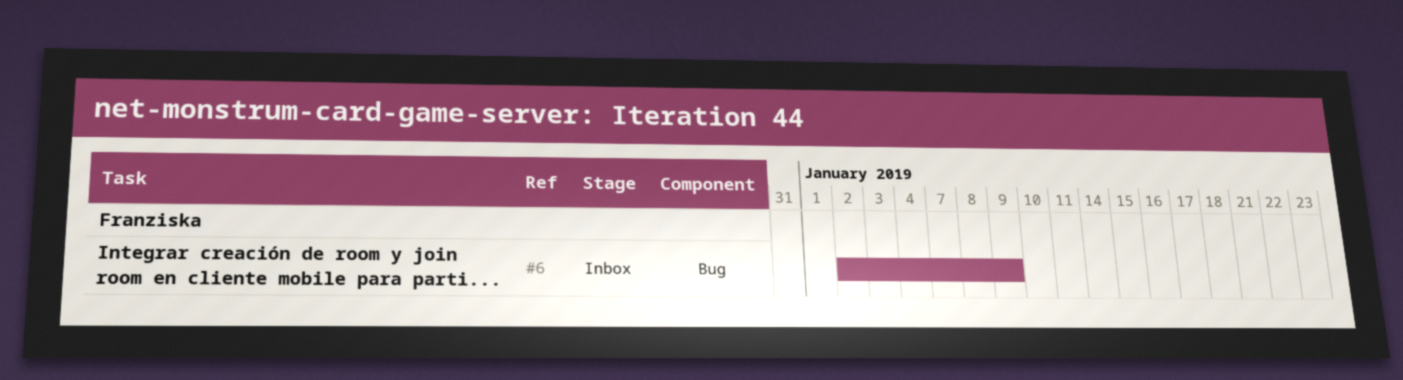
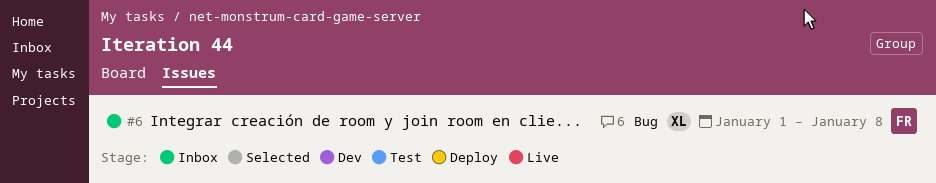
#6, start: Jan 2 -> Jan 1
#6, due: Jan 9 -> Jan 8

